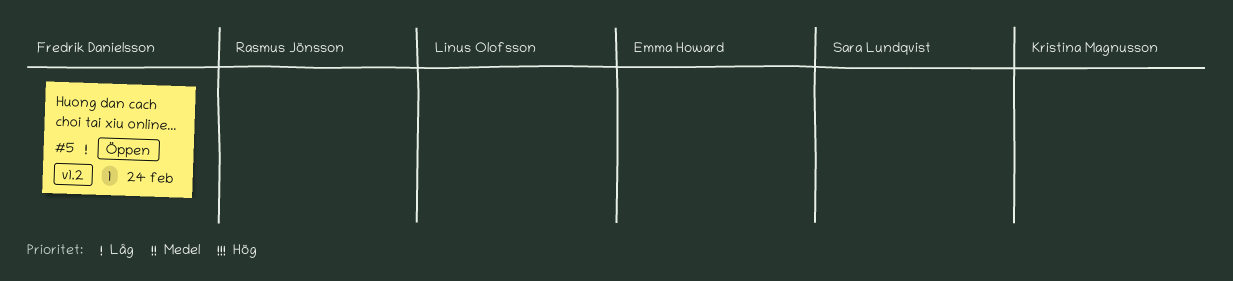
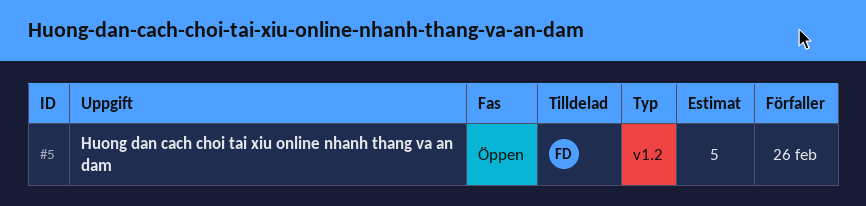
#5, estimate: 1 -> 5
#5, due: Feb 24 -> Feb 26

